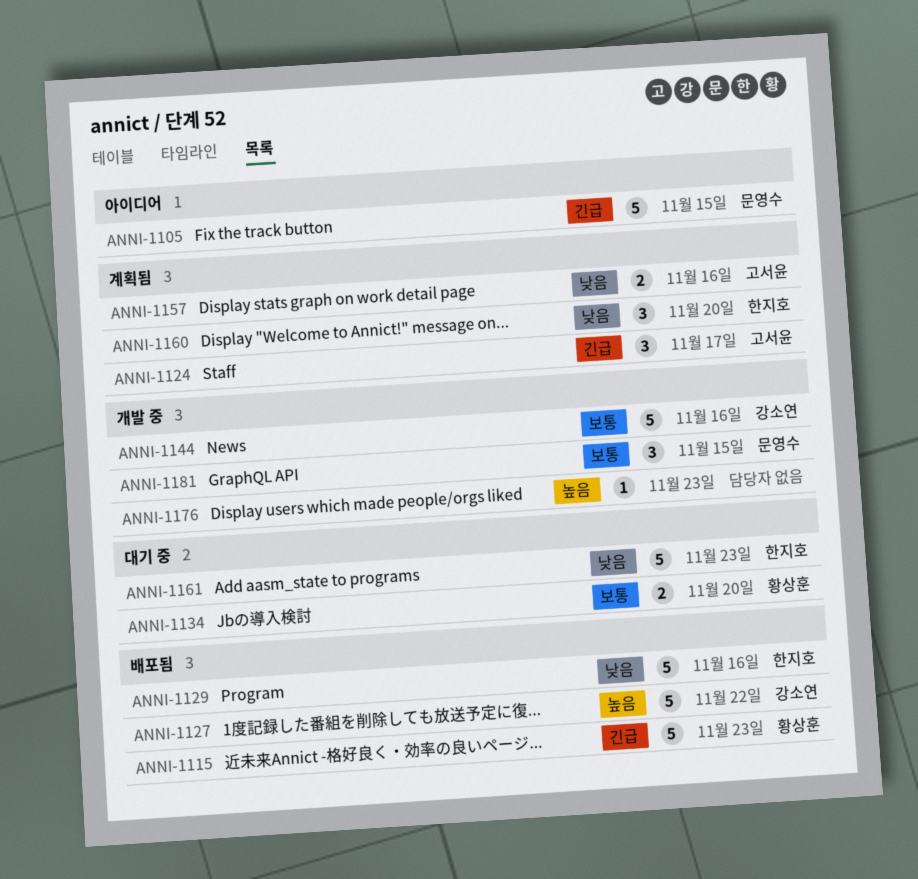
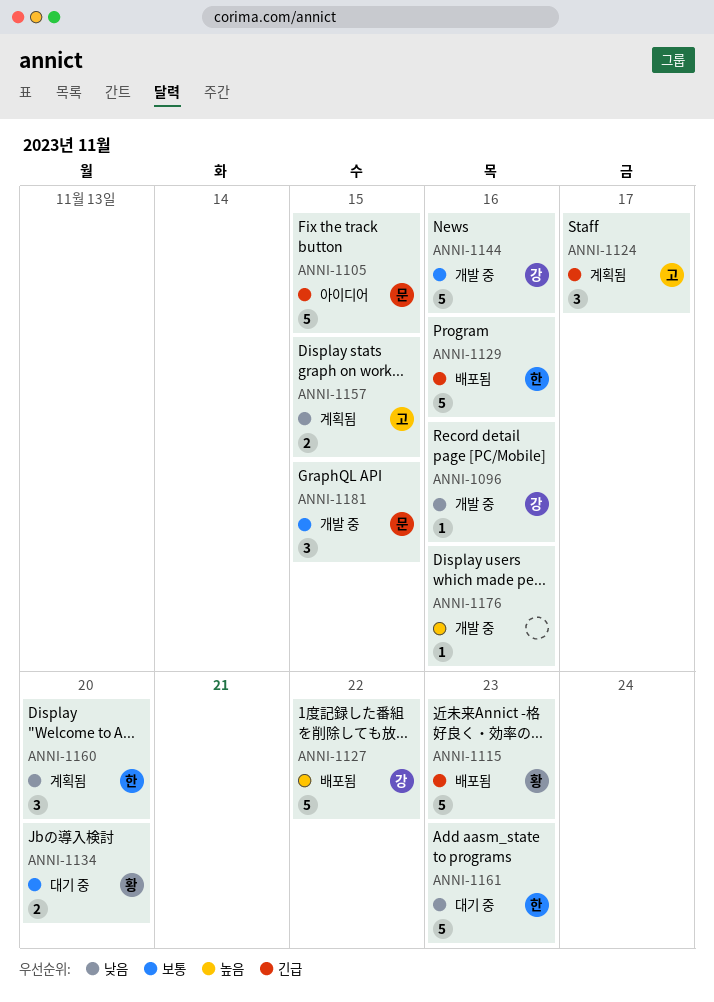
ANNI-1096: none -> present
ANNI-1129, priority: 낮음 -> 긴급
ANNI-1157, due: Nov 16 -> Nov 15
ANNI-1176, due: Nov 23 -> Nov 16

